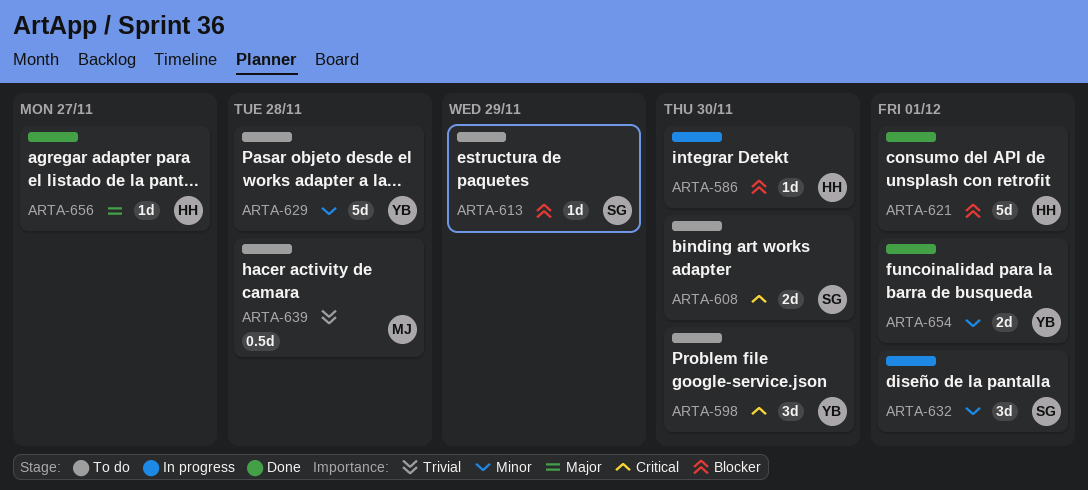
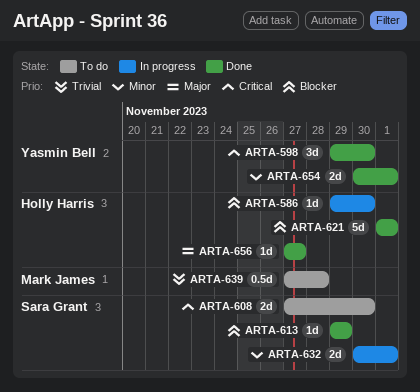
ARTA-598, status: To do -> Done
ARTA-613, status: To do -> Done
ARTA-629: present -> none
ARTA-632, estimate: 3d -> 2d

